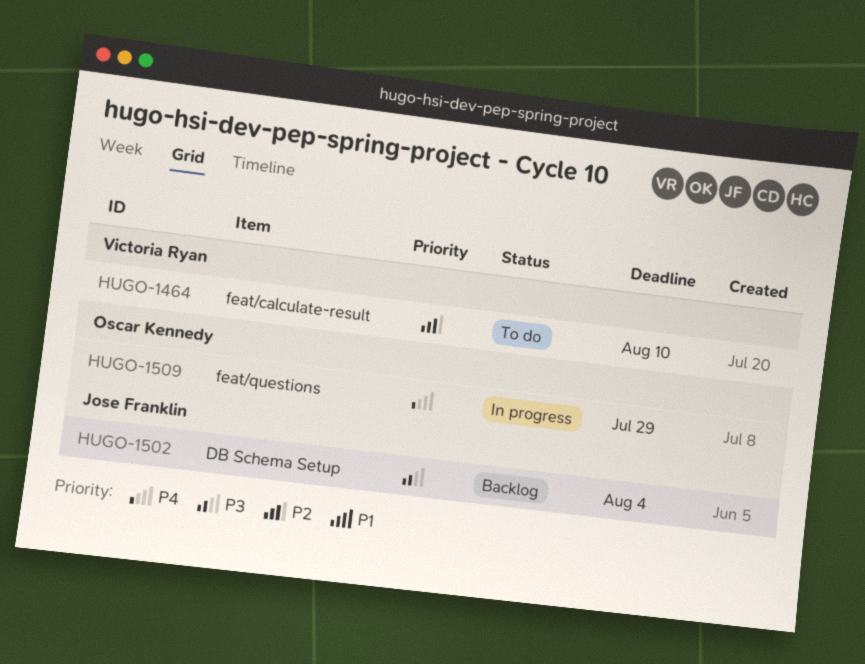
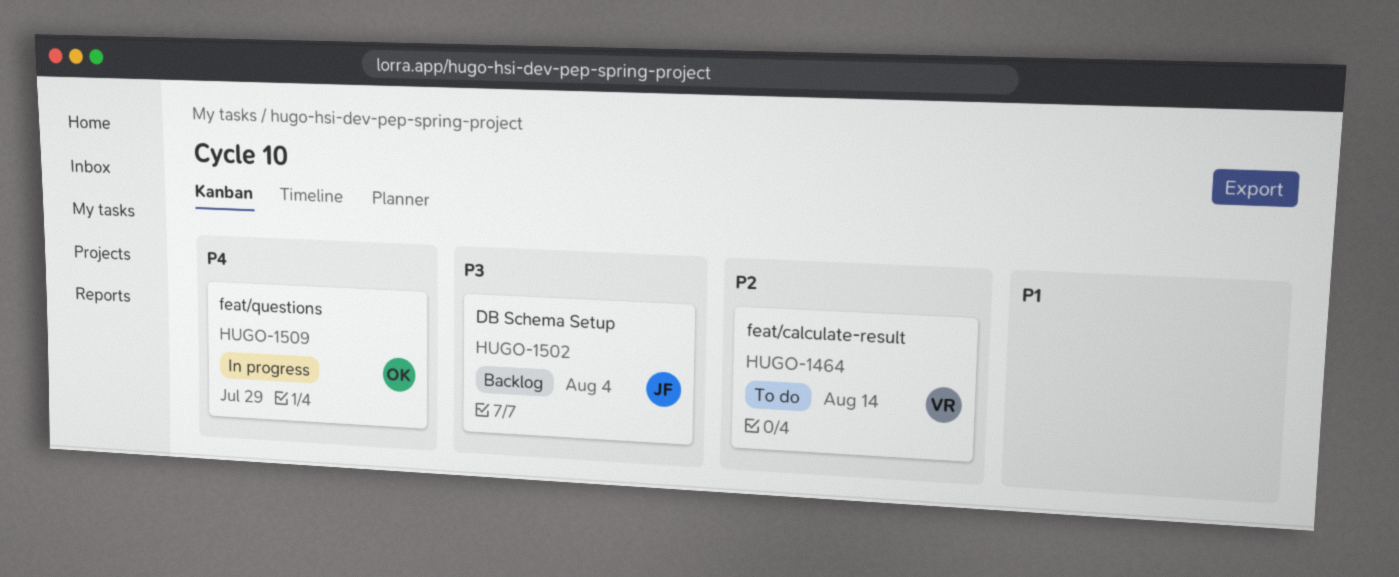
HUGO-1464, due: Aug 10 -> Aug 14

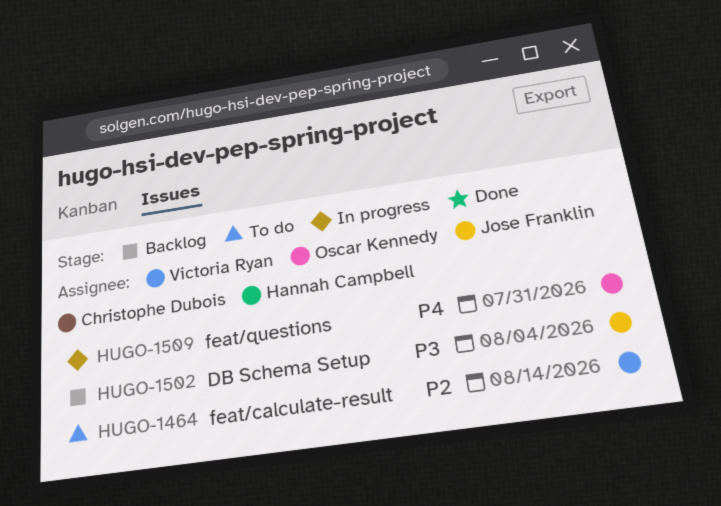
HUGO-1509, due: Jul 29 -> Jul 31

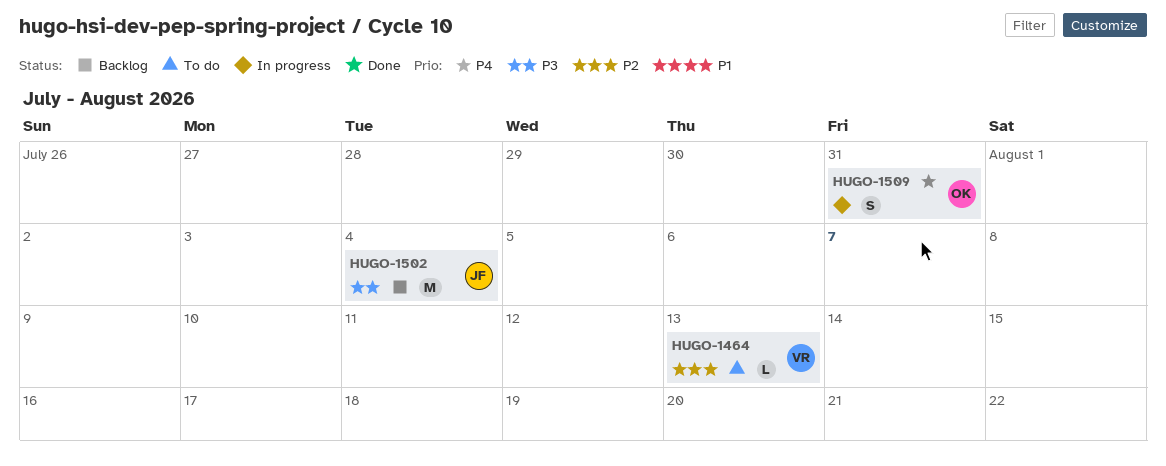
HUGO-1464, due: Aug 14 -> Aug 13

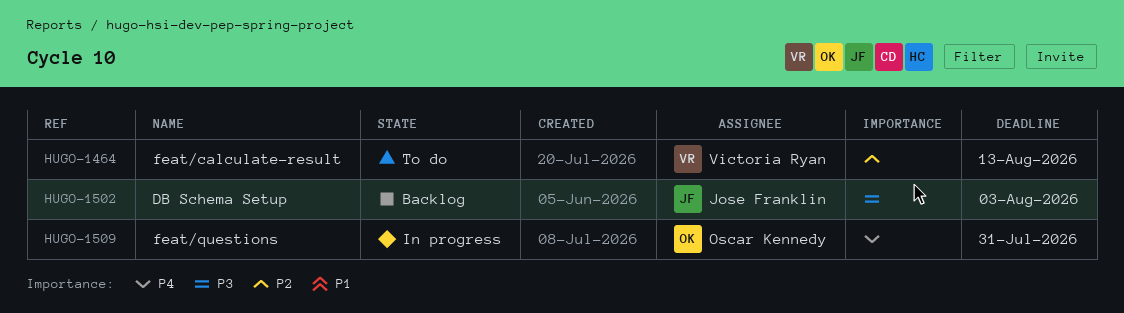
HUGO-1502, due: Aug 4 -> Aug 3

